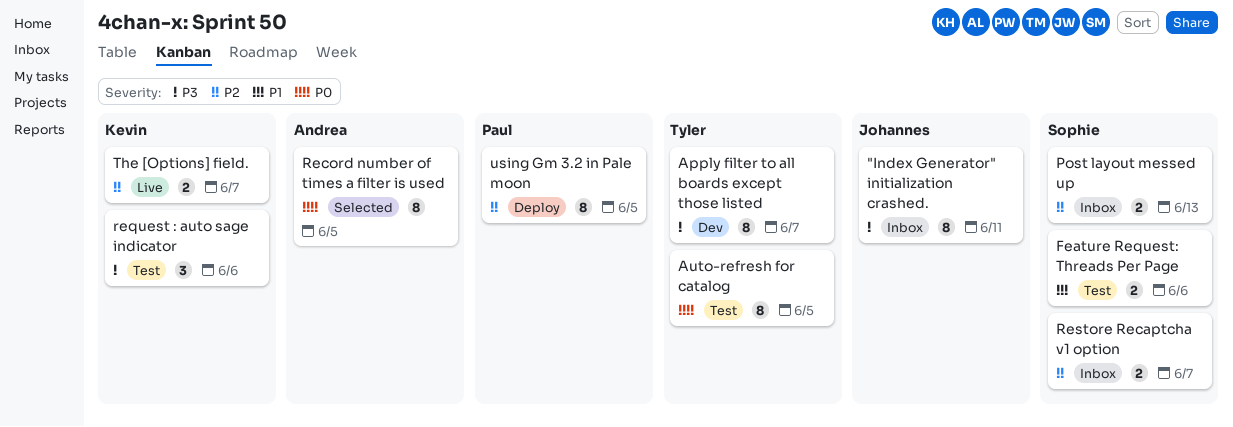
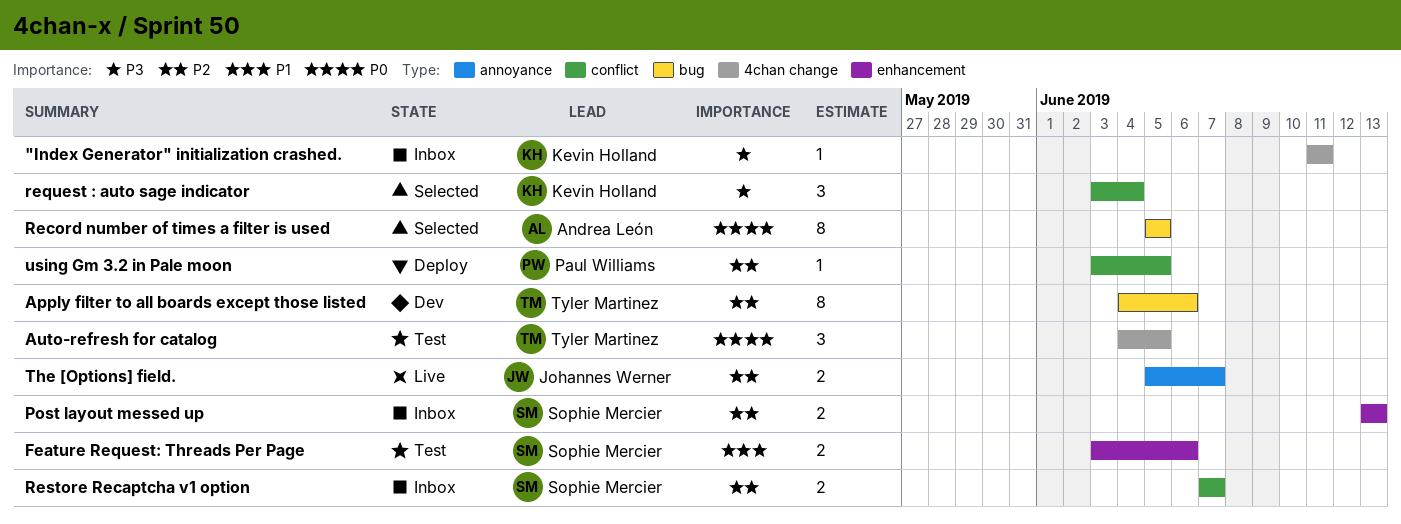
"Index Generator" initialization crashed., owner: Johannes Werner -> Kevin Holland
"Index Generator" initialization crashed., estimate: 8 -> 1
Apply filter to all boards except those listed, priority: P3 -> P2
Apply filter to all boards except those listed, due: Jun 7 -> Jun 6
Auto-refresh for catalog, estimate: 8 -> 3
request : auto sage indicator, status: Test -> Selected
request : auto sage indicator, due: Jun 6 -> Jun 4
The [Options] field., owner: Kevin Holland -> Johannes Werner
using Gm 3.2 in Pale moon, estimate: 8 -> 1

